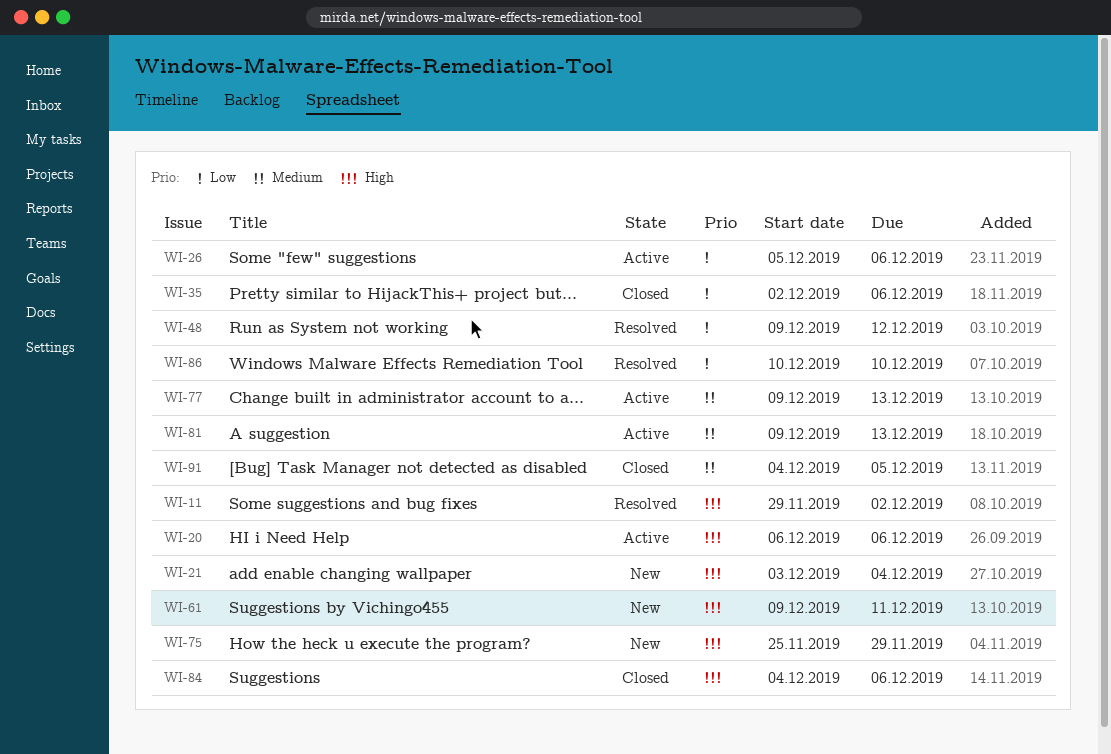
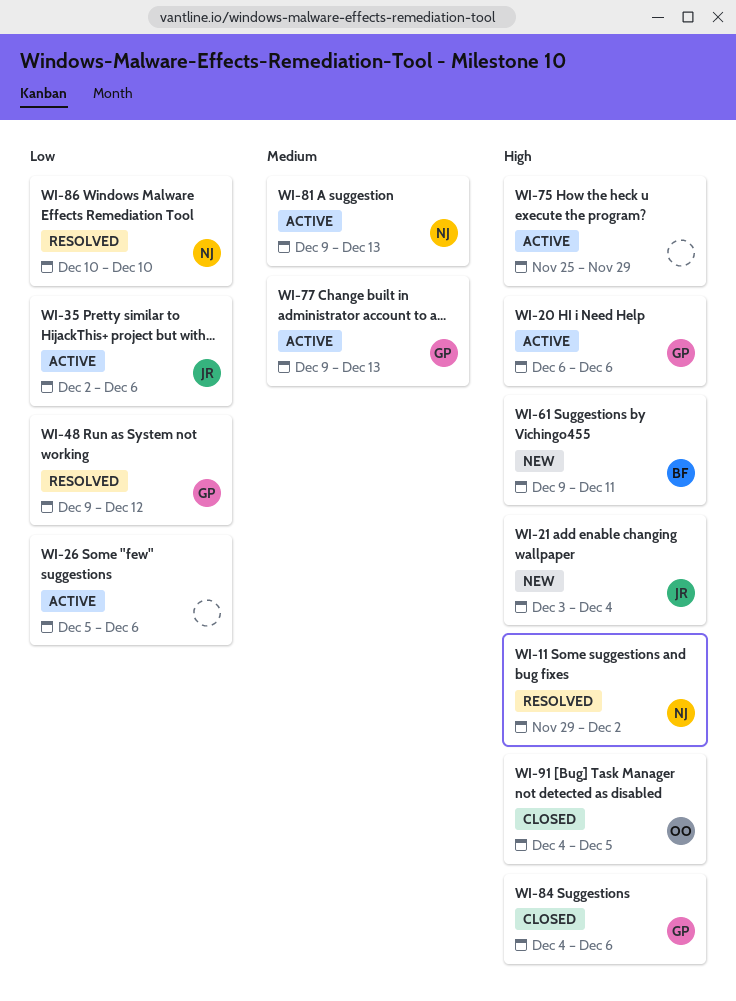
WI-35, status: Closed -> Active
WI-75, status: New -> Active
WI-91, priority: Medium -> High

